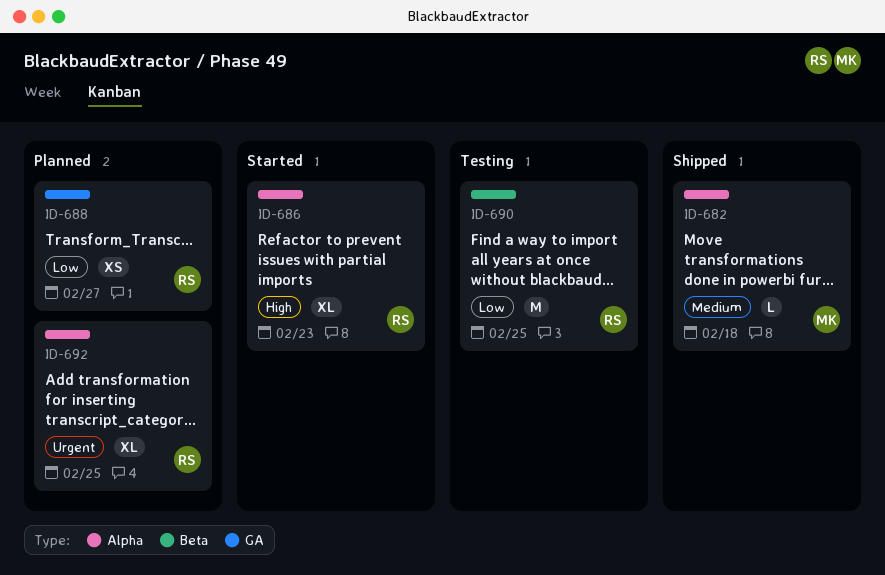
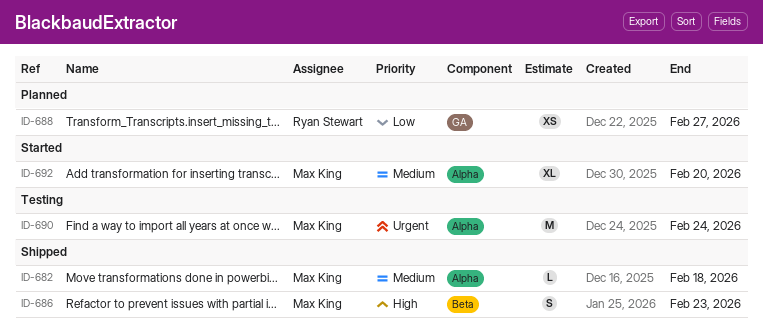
ID-686, status: Started -> Shipped
ID-686, owner: Ryan Stewart -> Max King
ID-686, label: Alpha -> Beta
ID-686, estimate: XL -> S
ID-690, owner: Ryan Stewart -> Max King
ID-690, priority: Low -> Urgent
ID-690, label: Beta -> Alpha
ID-690, due: Feb 25 -> Feb 24
ID-692, status: Planned -> Started
ID-692, owner: Ryan Stewart -> Max King
ID-692, priority: Urgent -> Medium
ID-692, due: Feb 25 -> Feb 20

